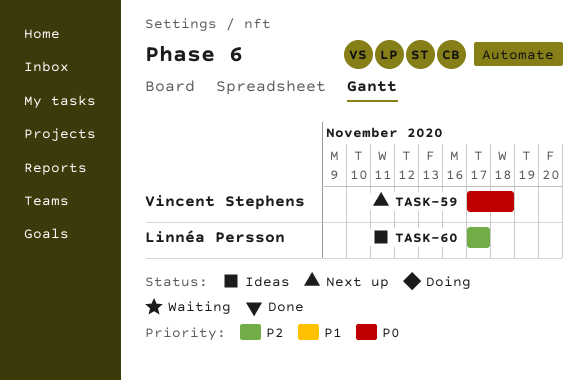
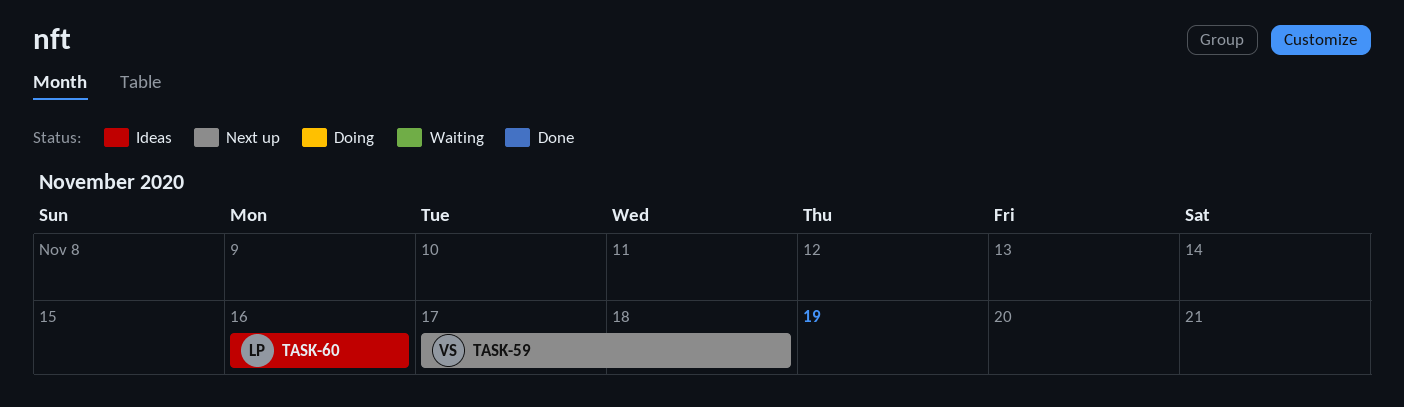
TASK-60, start: Nov 17 -> Nov 16
TASK-60, due: Nov 17 -> Nov 16

